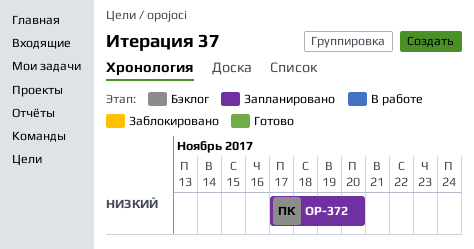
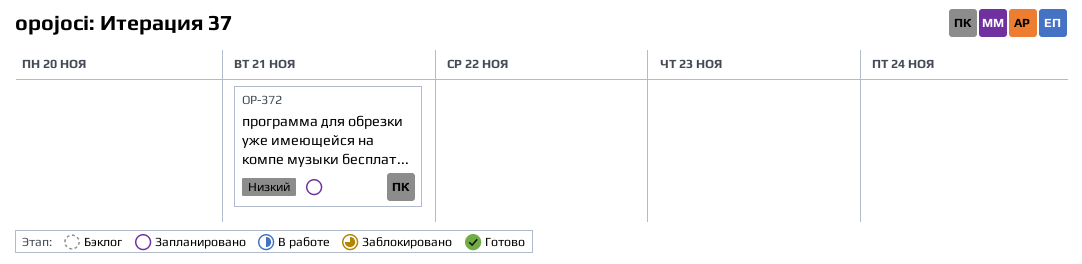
OP-372, due: Nov 20 -> Nov 21

